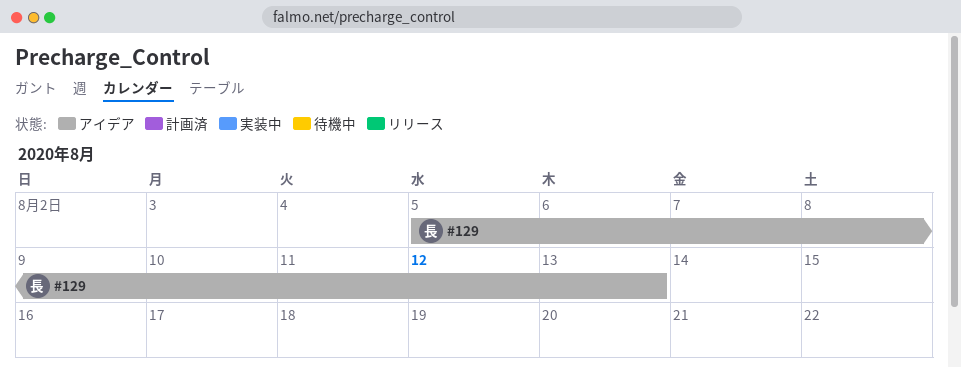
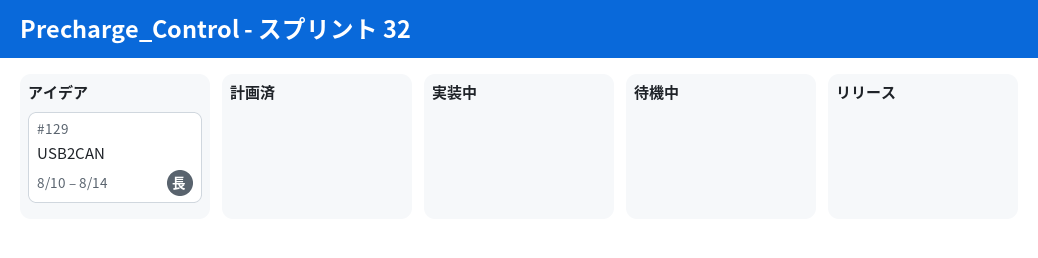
#129, start: Aug 5 -> Aug 10
#129, due: Aug 13 -> Aug 14

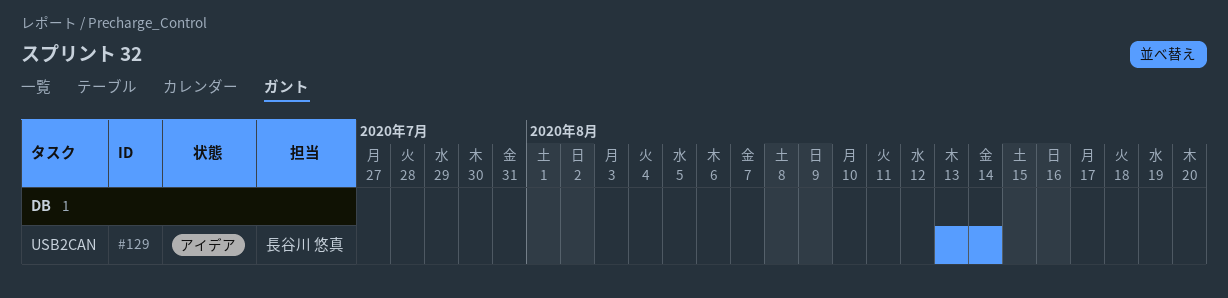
#129, start: Aug 10 -> Aug 13

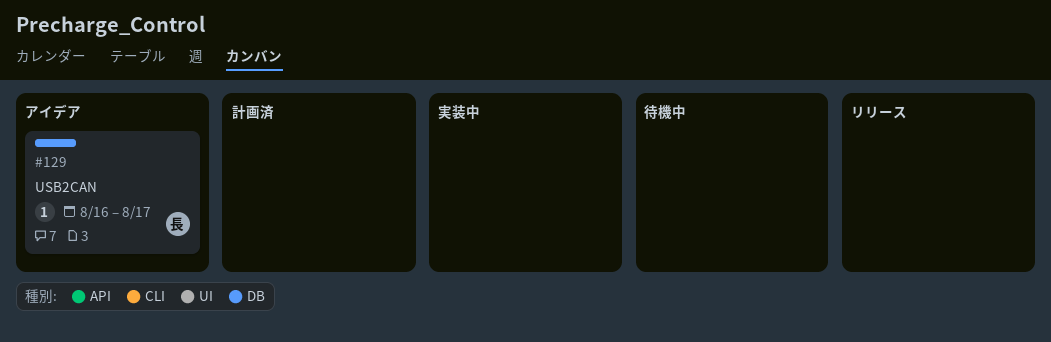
#129, start: Aug 13 -> Aug 16
#129, due: Aug 14 -> Aug 17

